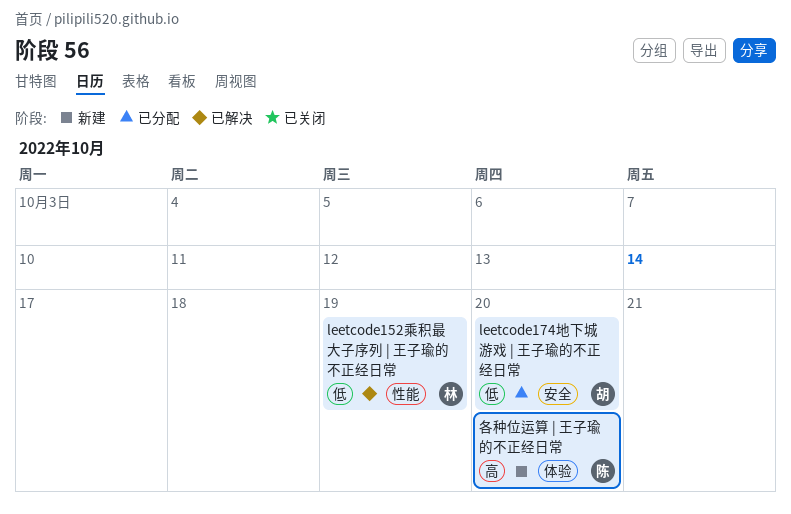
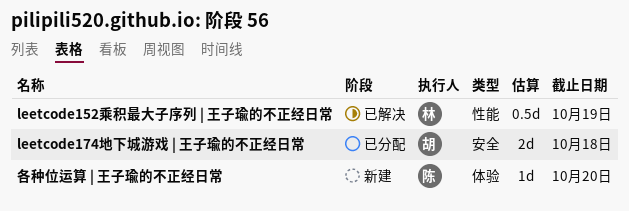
leetcode174地下城游戏 | 王子瑜的不正经日常, due: Oct 20 -> Oct 18

